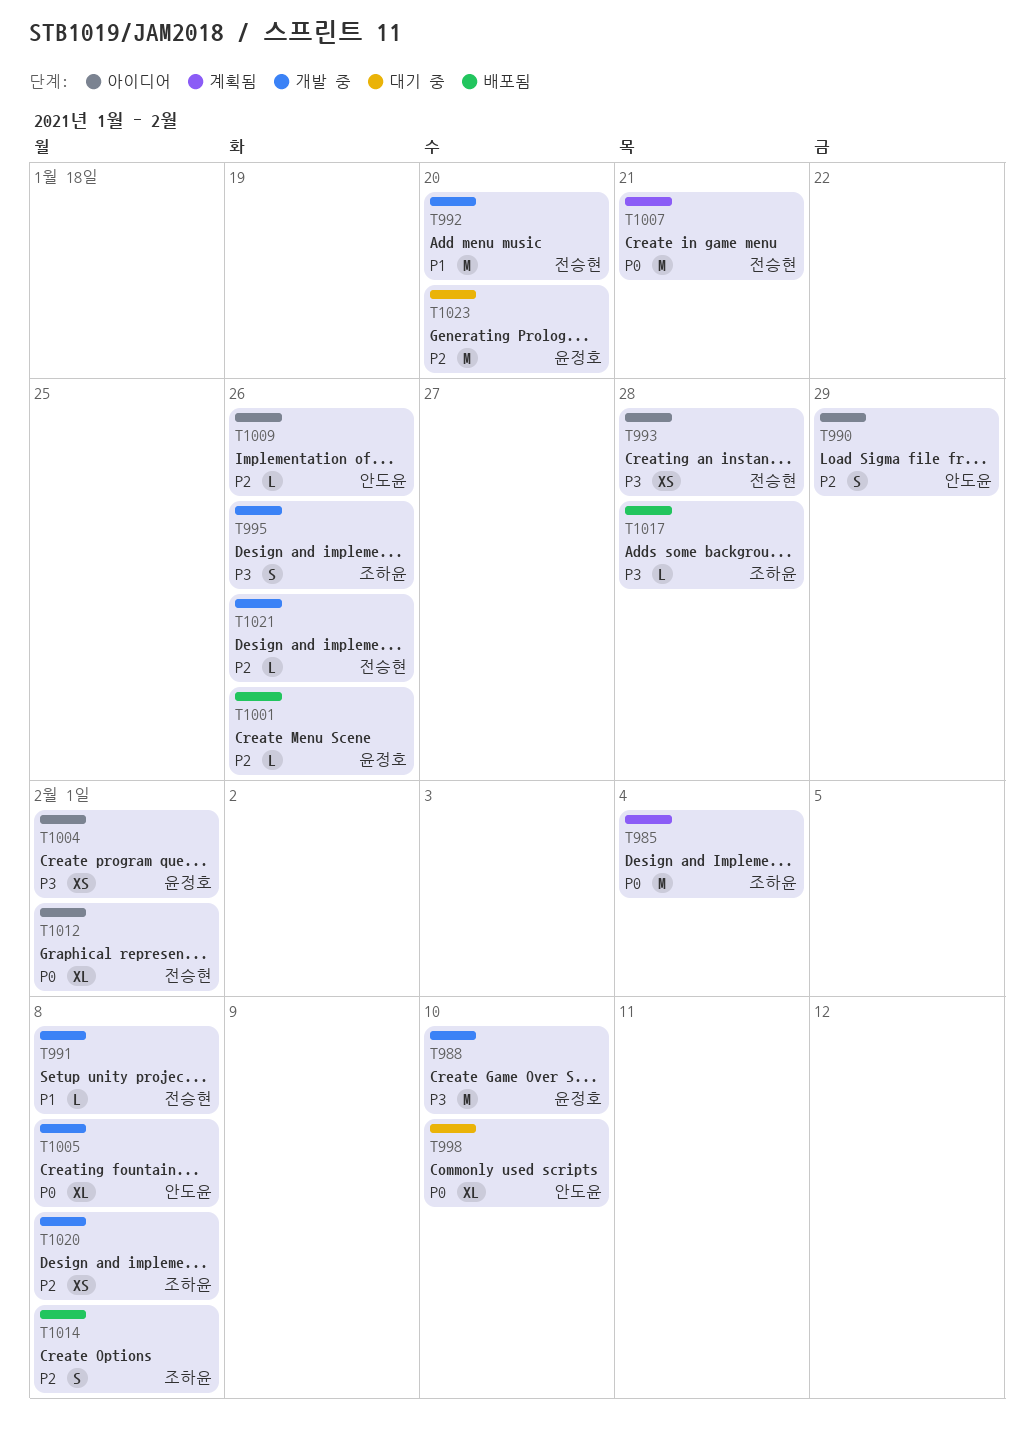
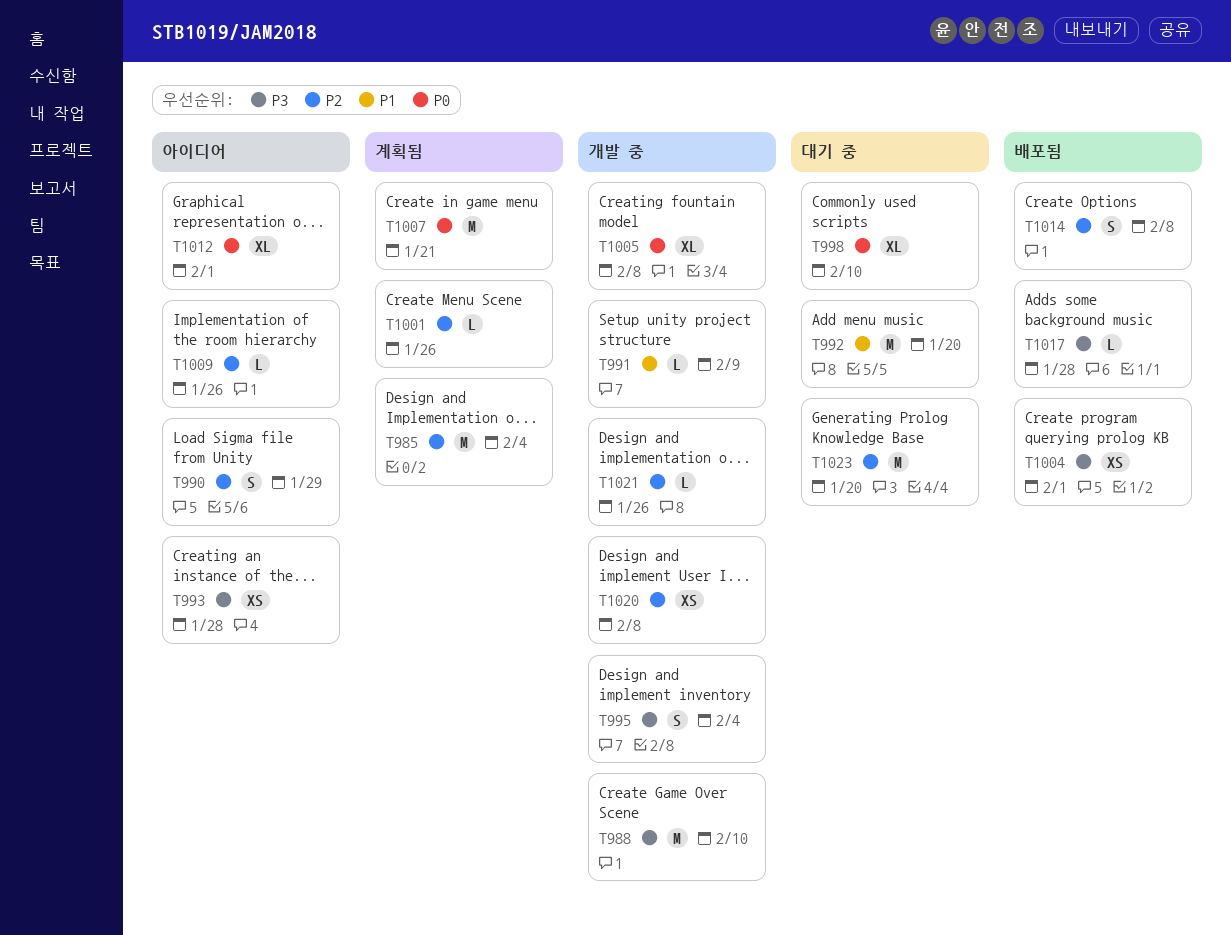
T985, priority: P0 -> P2
T991, due: Feb 8 -> Feb 9
T992, status: 개발 중 -> 대기 중
T995, due: Jan 26 -> Feb 4
T1001, status: 배포됨 -> 계획됨
T1004, status: 아이디어 -> 배포됨

